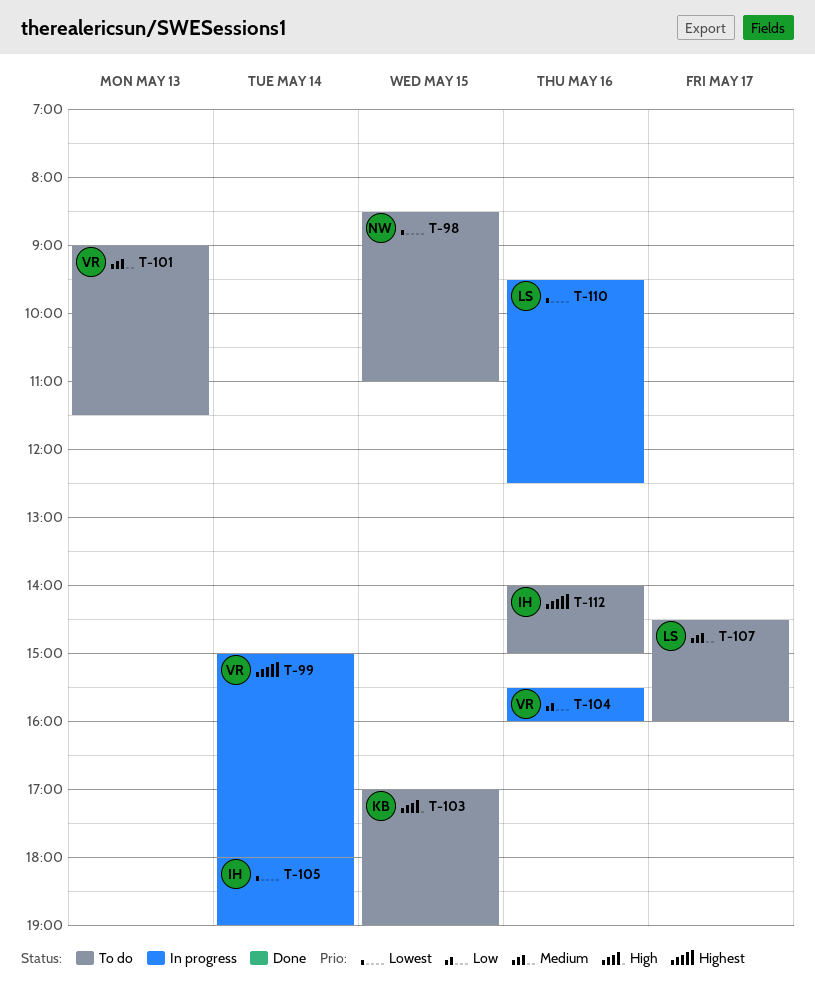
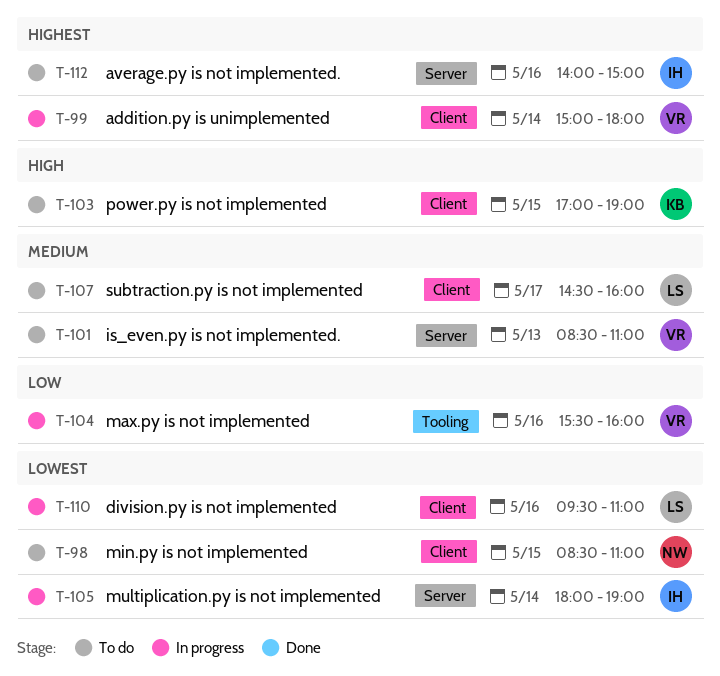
T-101, begins: 09:00 -> 08:30
T-101, ends: 11:30 -> 11:00
T-110, ends: 12:30 -> 11:00

